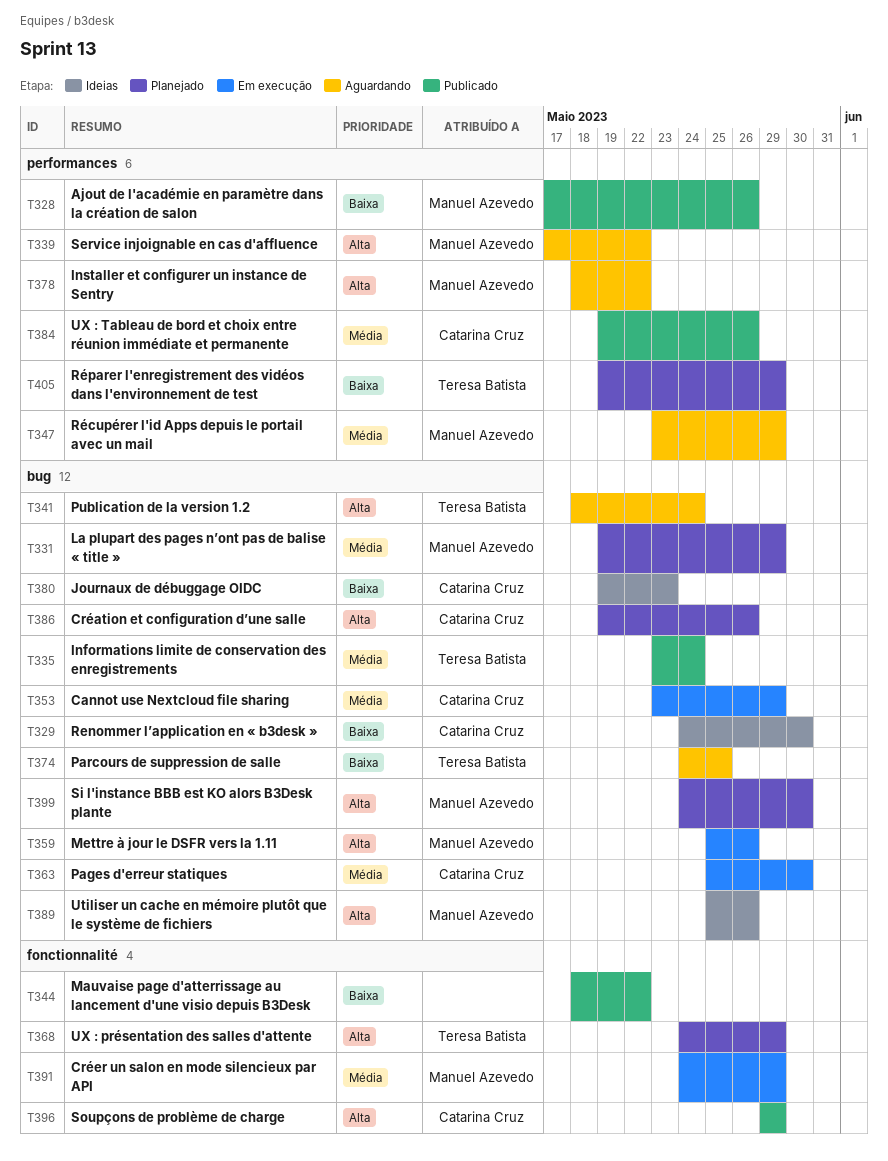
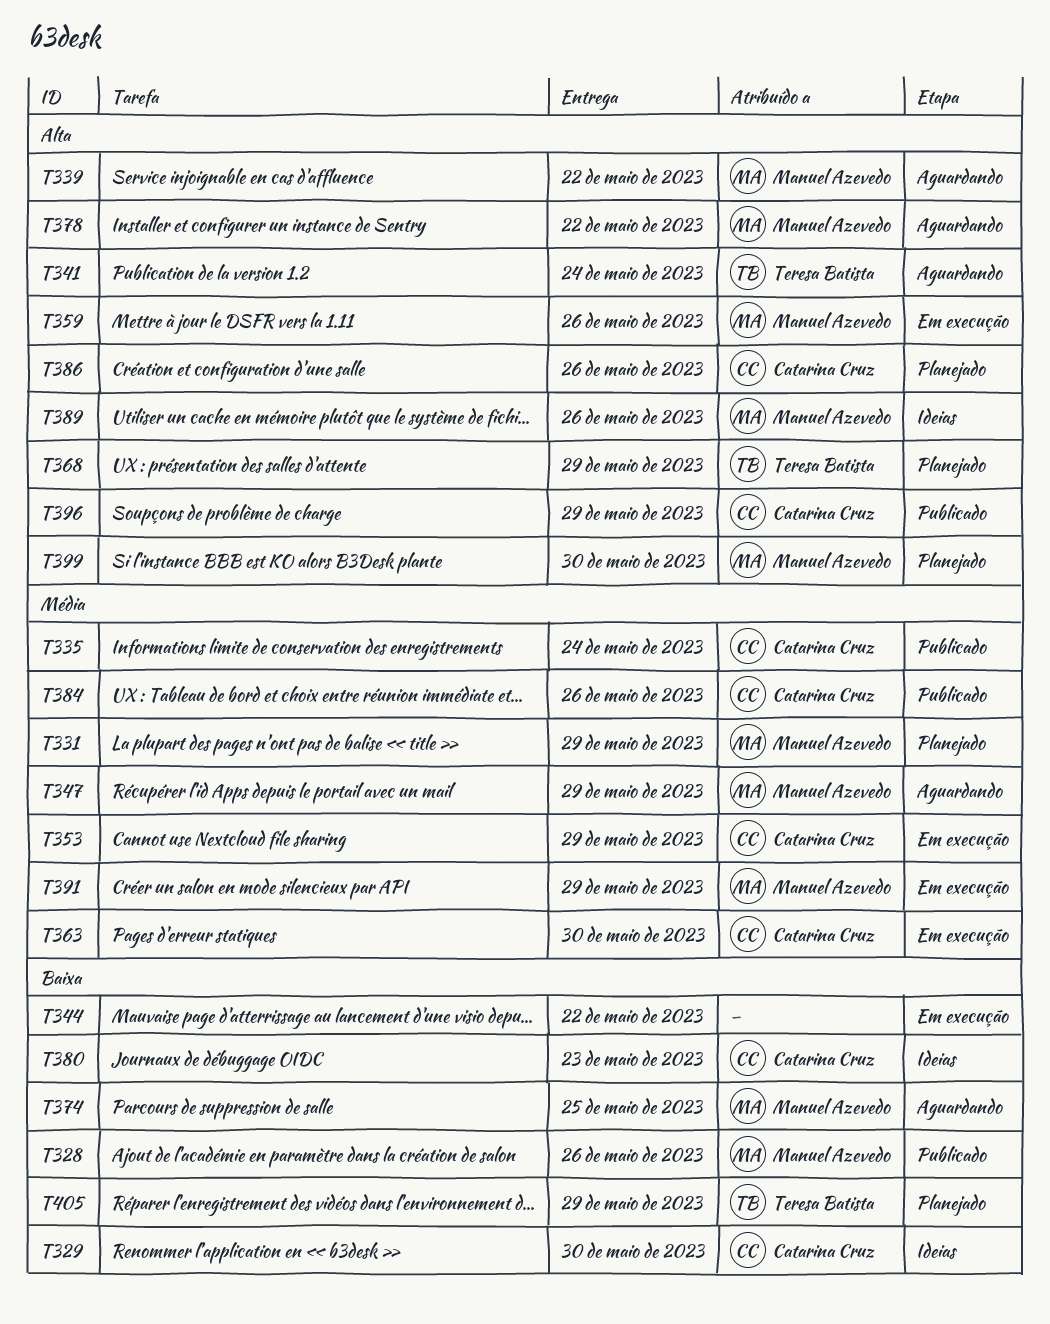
T335, owner: Teresa Batista -> Catarina Cruz
T344, status: Publicado -> Em execução
T374, owner: Teresa Batista -> Manuel Azevedo

